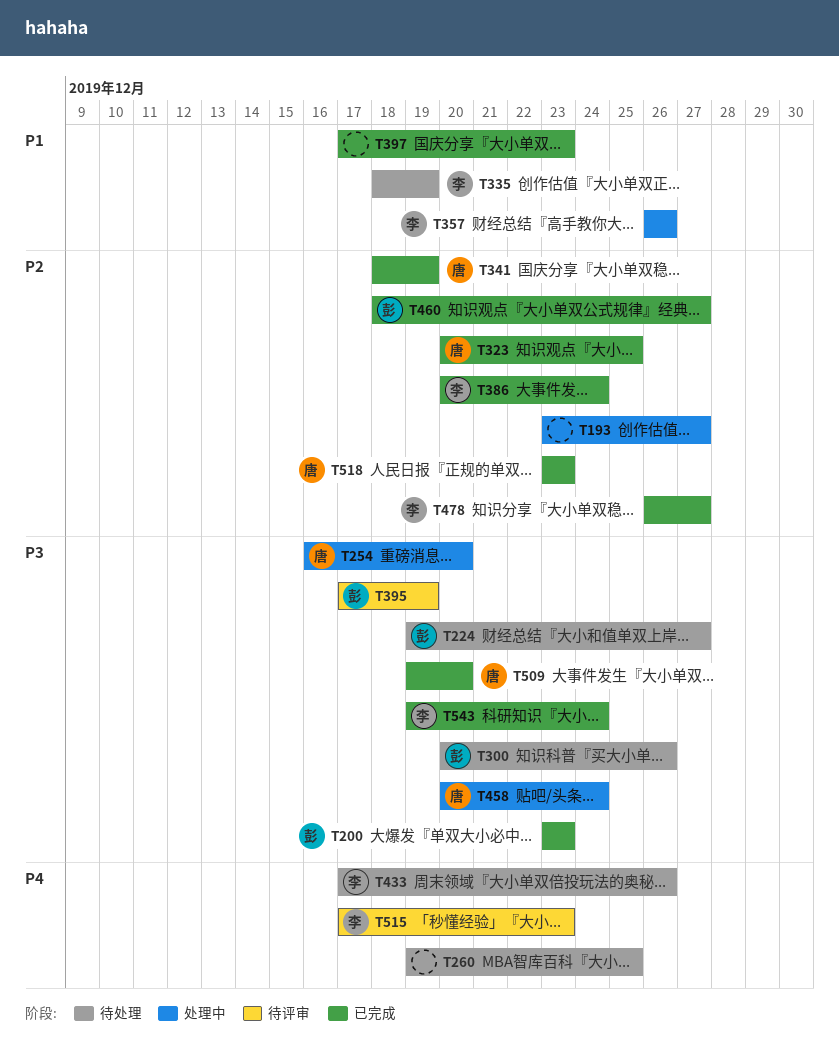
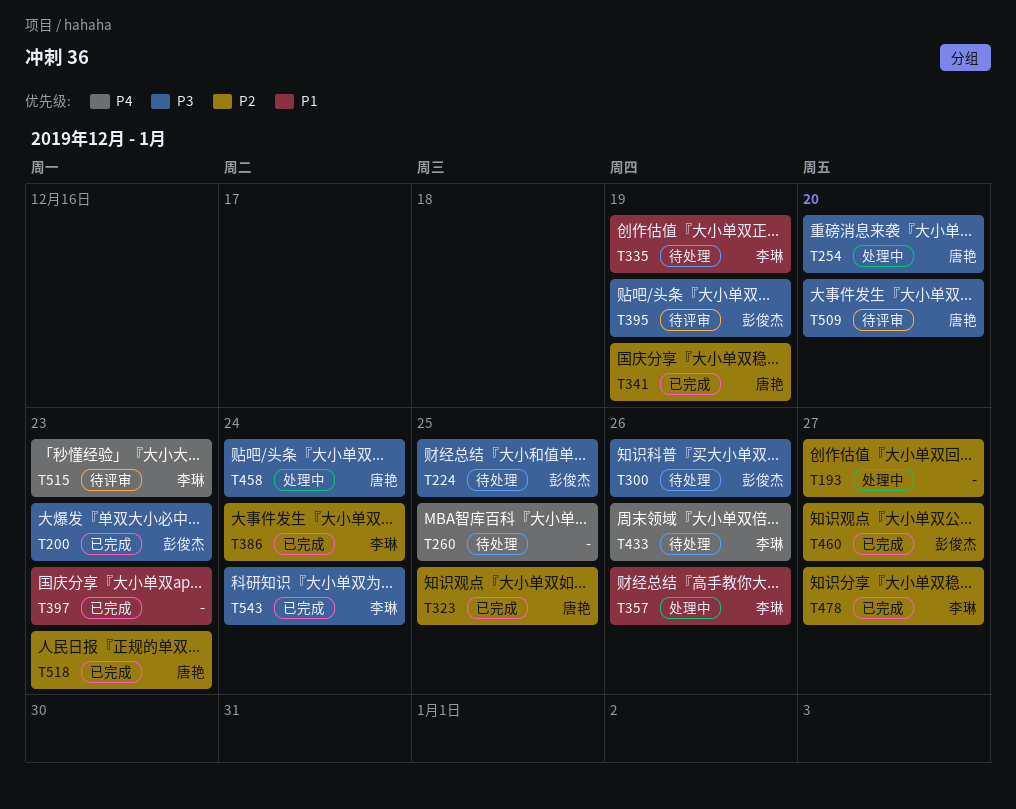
T224, due: Dec 27 -> Dec 25
T509, status: 已完成 -> 待评审

